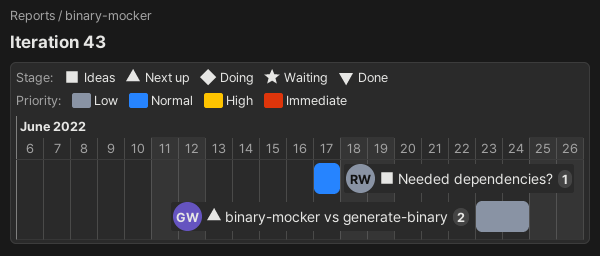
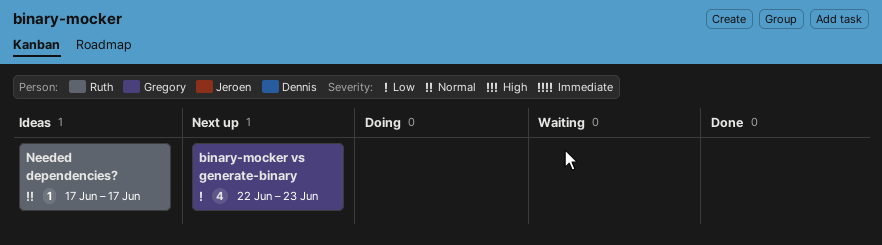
binary-mocker vs generate-binary, estimate: 2 -> 4
binary-mocker vs generate-binary, start: Jun 23 -> Jun 22
binary-mocker vs generate-binary, due: Jun 24 -> Jun 23

